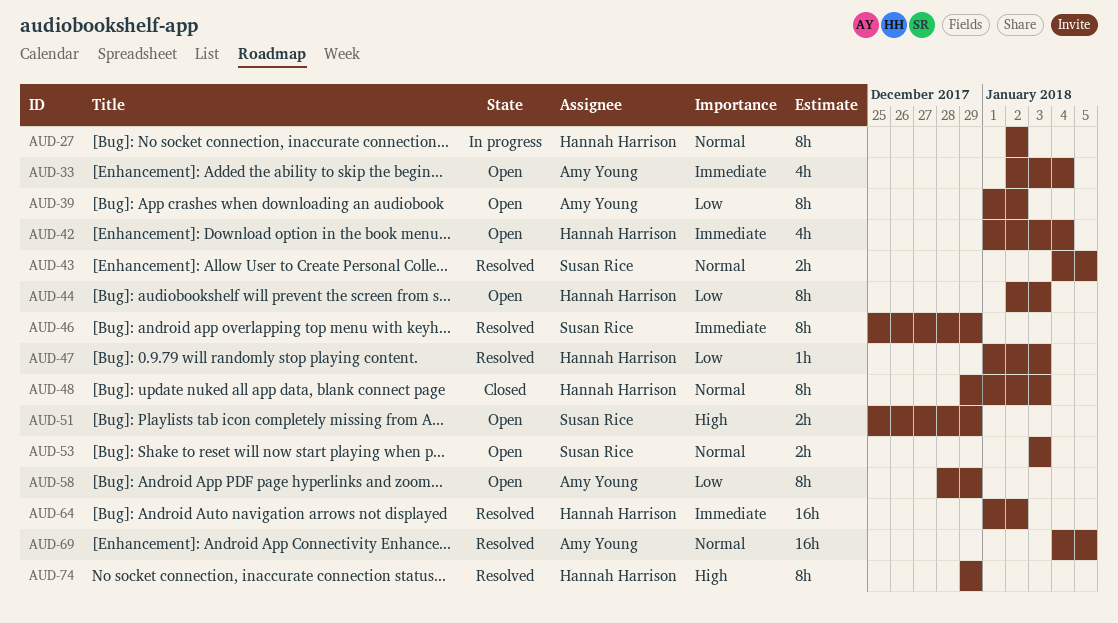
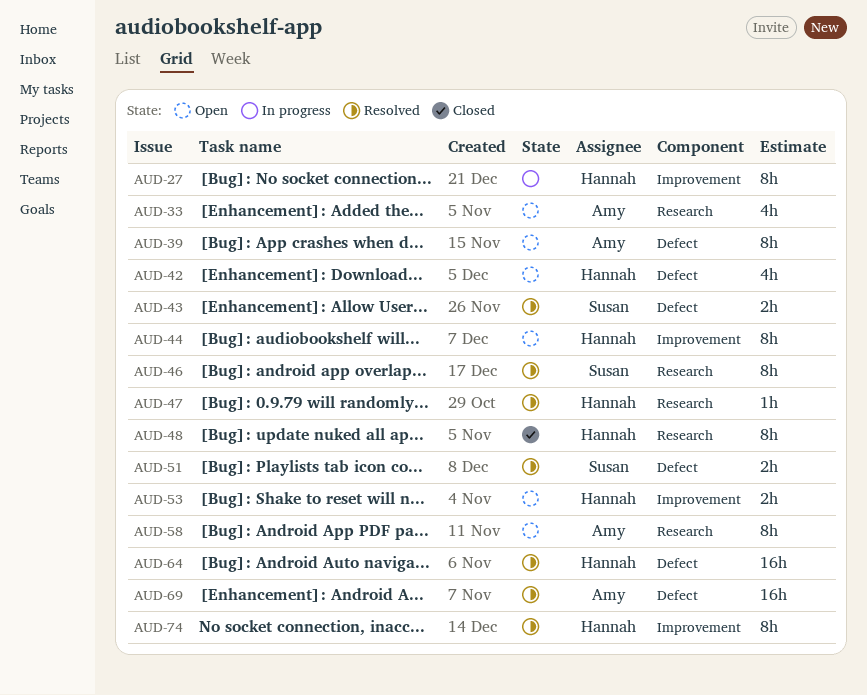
AUD-51, status: Open -> Resolved
AUD-53, owner: Susan Rice -> Hannah Harrison

